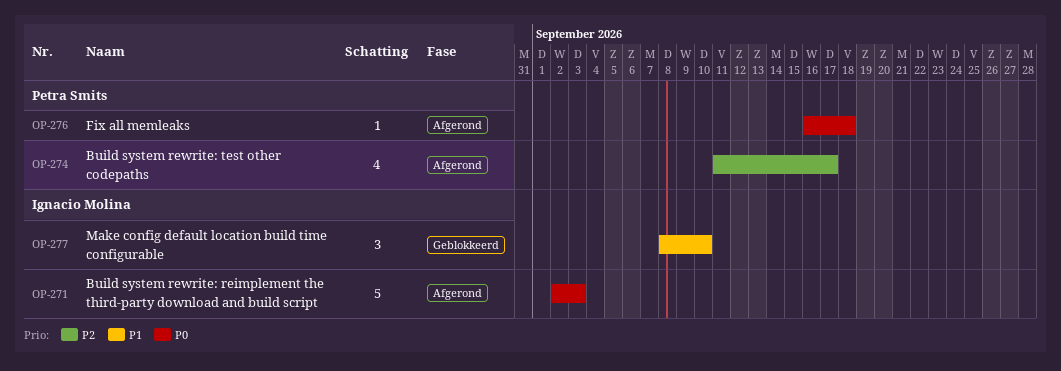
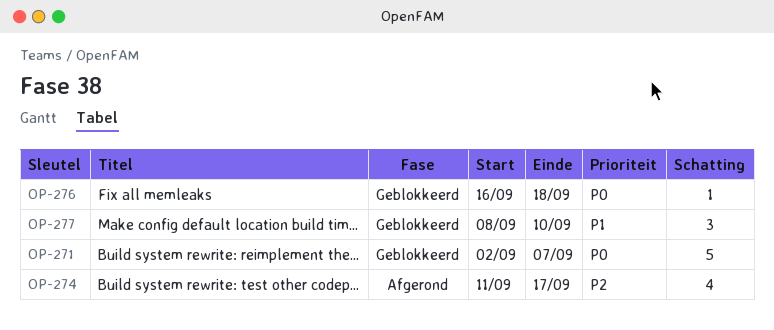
OP-271, status: Afgerond -> Geblokkeerd
OP-271, due: Sep 3 -> Sep 7
OP-276, status: Afgerond -> Geblokkeerd

